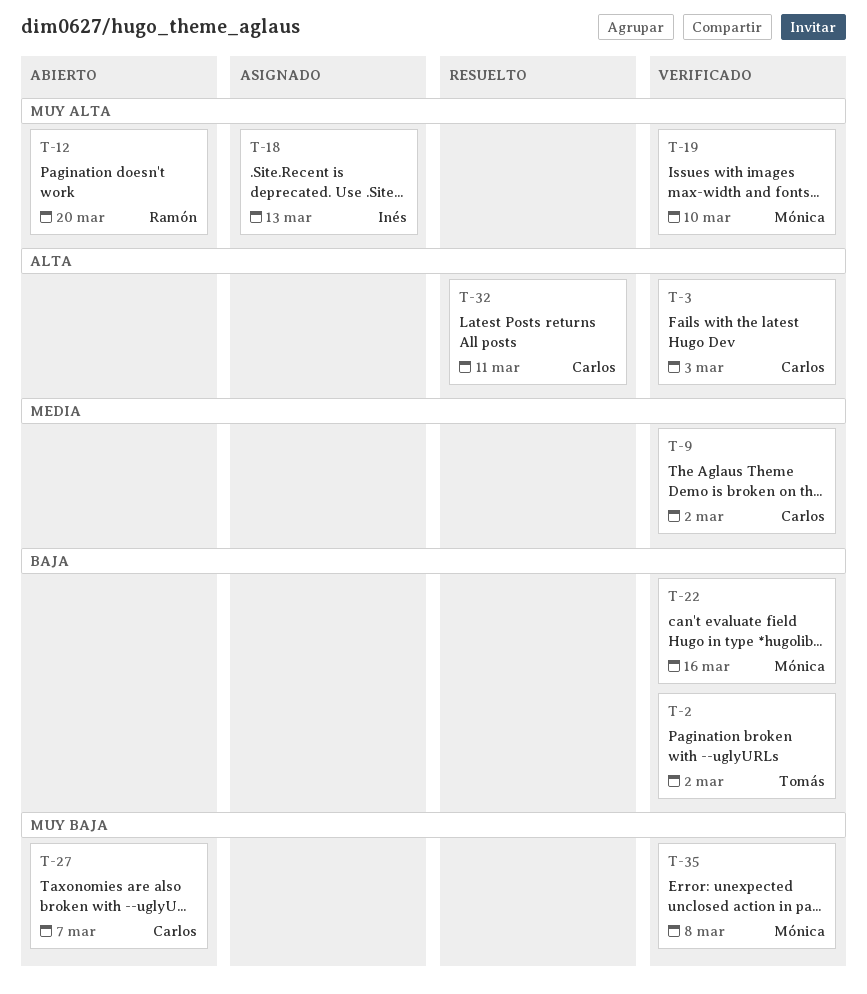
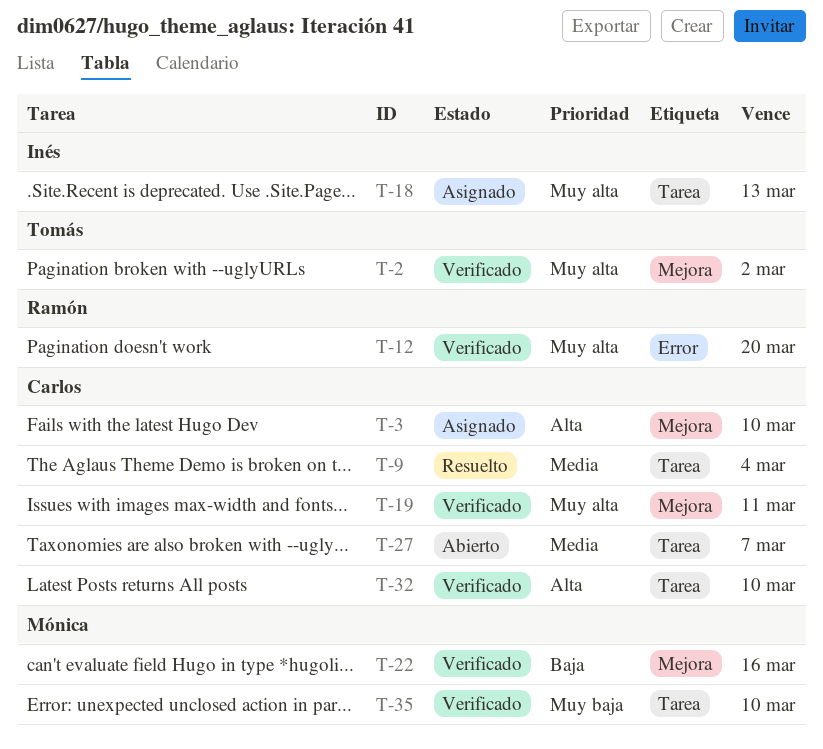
T-2, priority: Baja -> Muy alta
T-3, status: Verificado -> Asignado
T-3, due: Mar 3 -> Mar 10
T-9, status: Verificado -> Resuelto
T-9, due: Mar 2 -> Mar 4
T-12, status: Abierto -> Verificado
T-19, owner: Mónica -> Carlos
T-19, due: Mar 10 -> Mar 11
T-27, priority: Muy baja -> Media
T-32, status: Resuelto -> Verificado
T-32, due: Mar 11 -> Mar 10
T-35, due: Mar 8 -> Mar 10

